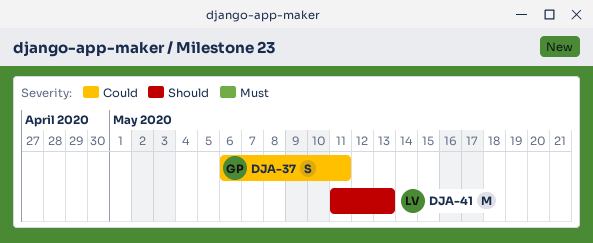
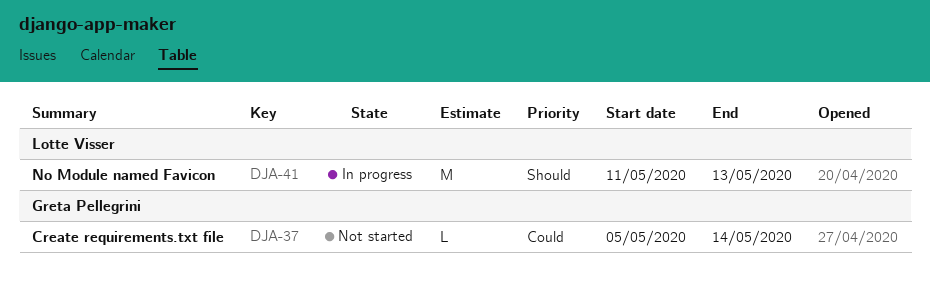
DJA-37, estimate: S -> L
DJA-37, start: May 6 -> May 5
DJA-37, due: May 11 -> May 14

